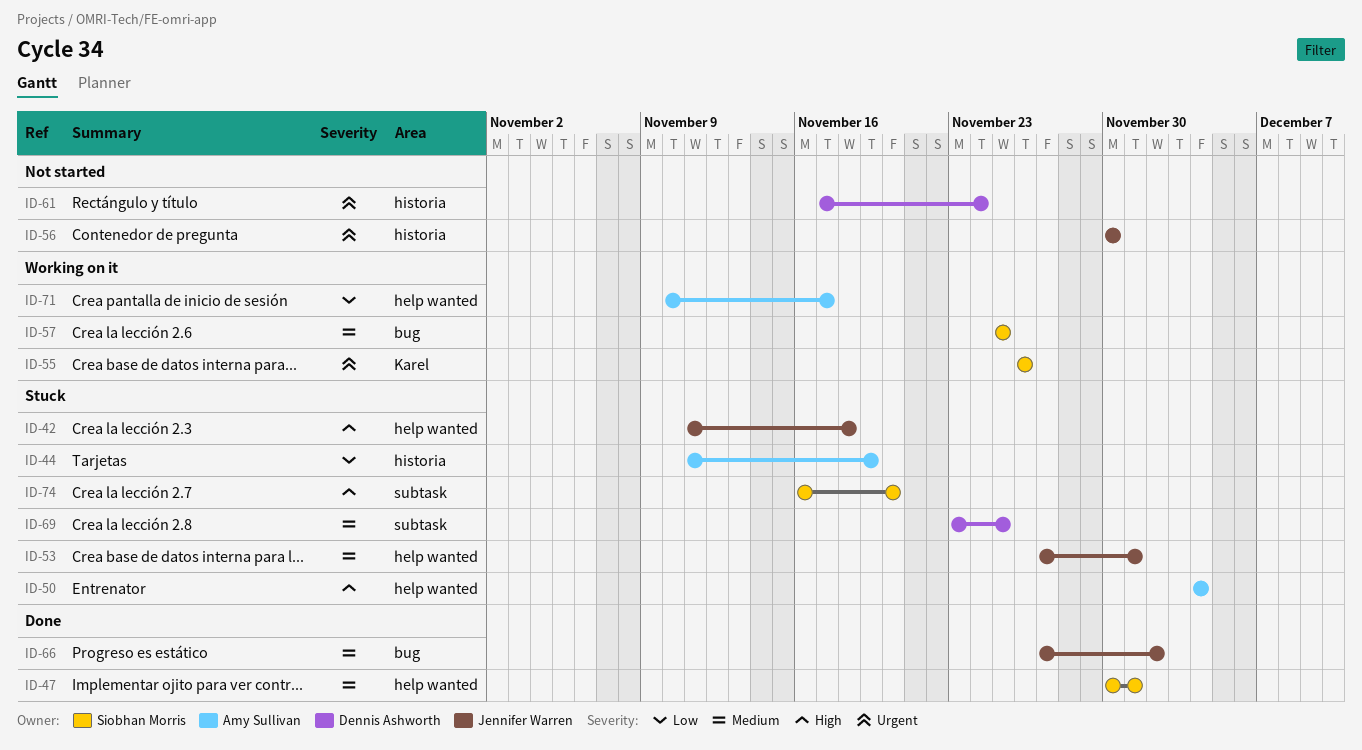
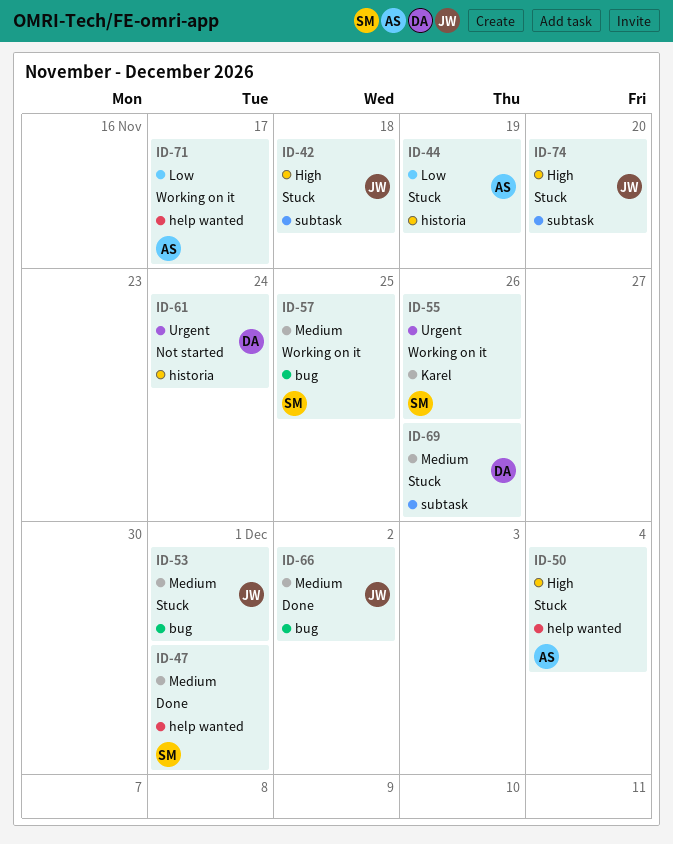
ID-42, label: help wanted -> subtask
ID-53, label: help wanted -> bug
ID-56: present -> none
ID-69, due: Nov 25 -> Nov 26
ID-74, owner: Siobhan Morris -> Jennifer Warren

